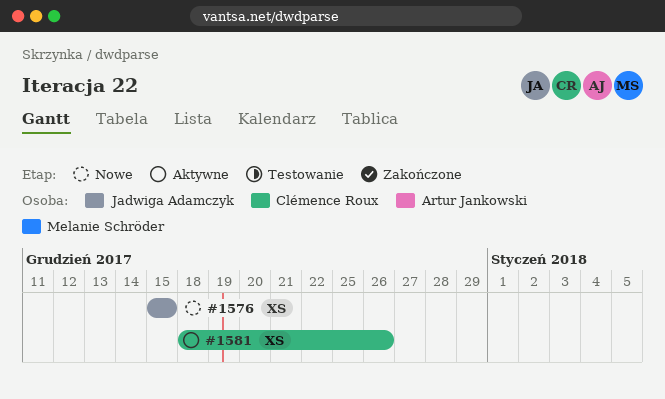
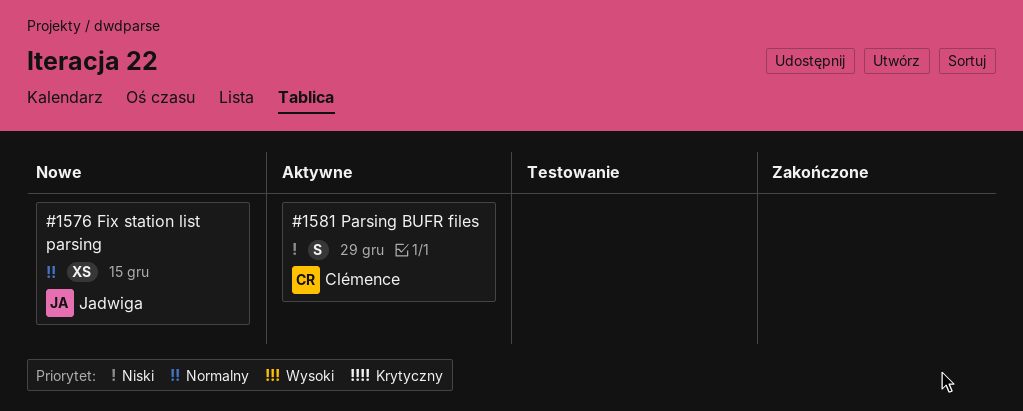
#1581, estimate: XS -> S
#1581, due: Dec 26 -> Dec 29

